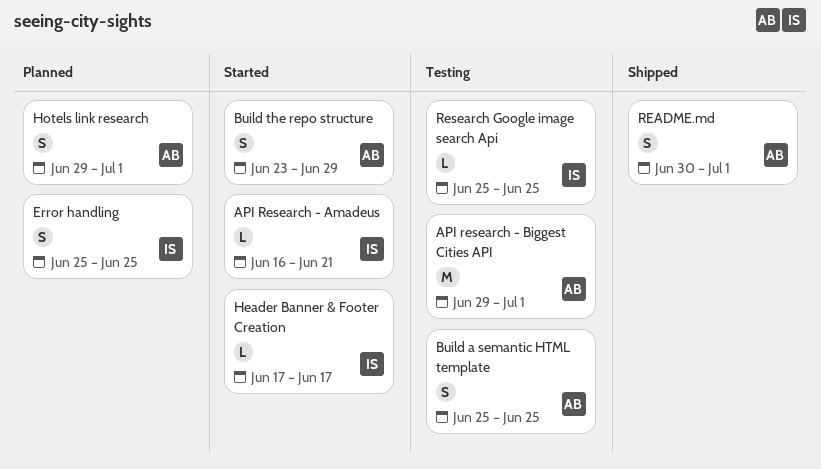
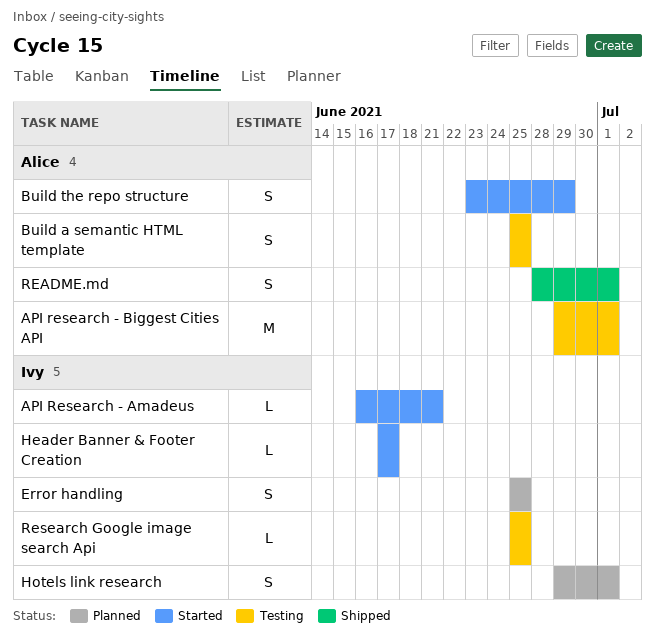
Hotels link research, owner: Alice -> Ivy
README.md, start: Jun 30 -> Jun 28

